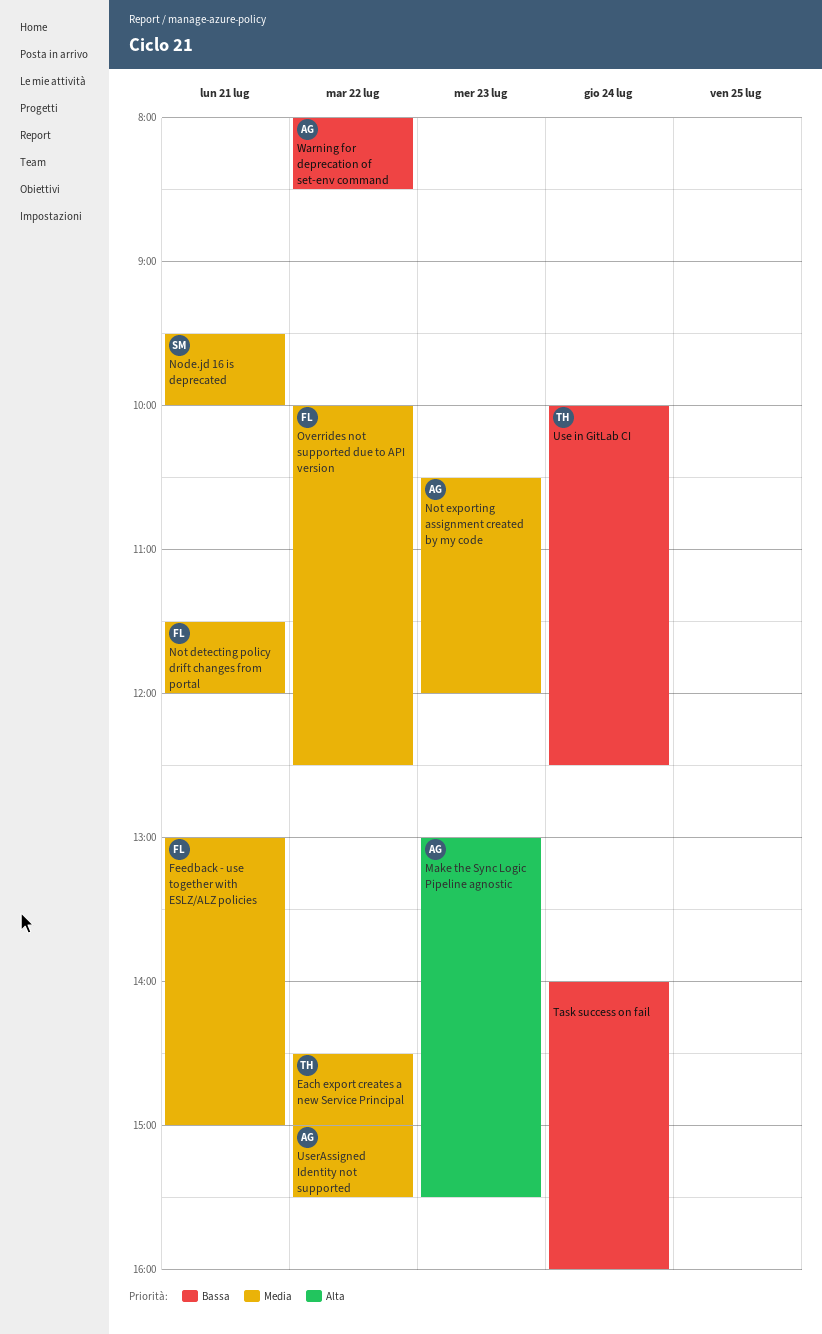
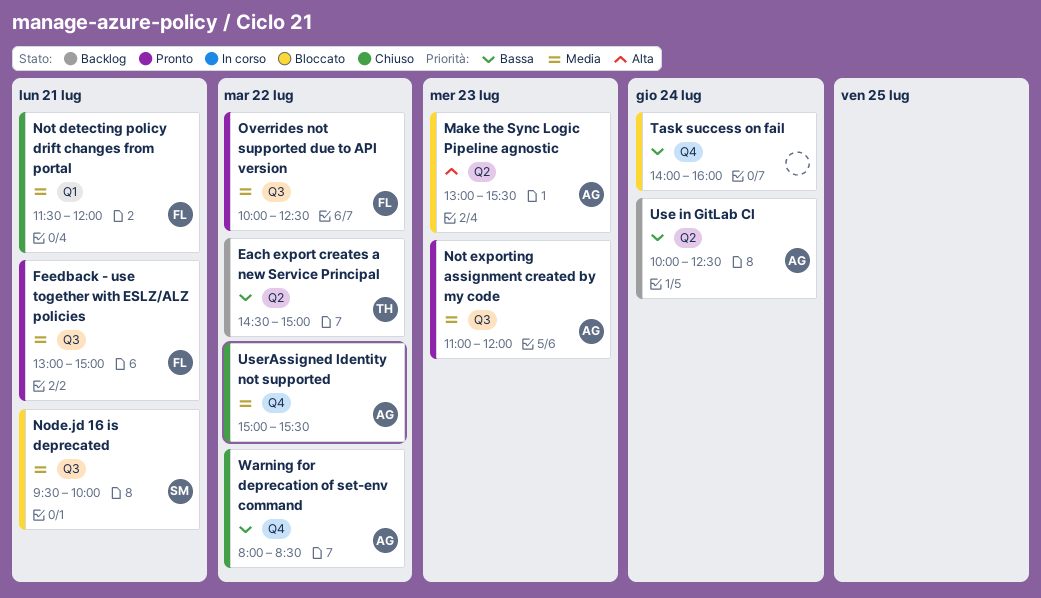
Each export creates a new Service Principal, priority: Media -> Bassa
Not exporting assignment created by my code, begins: 10:30 -> 11:00
Use in GitLab CI, owner: TH -> AG

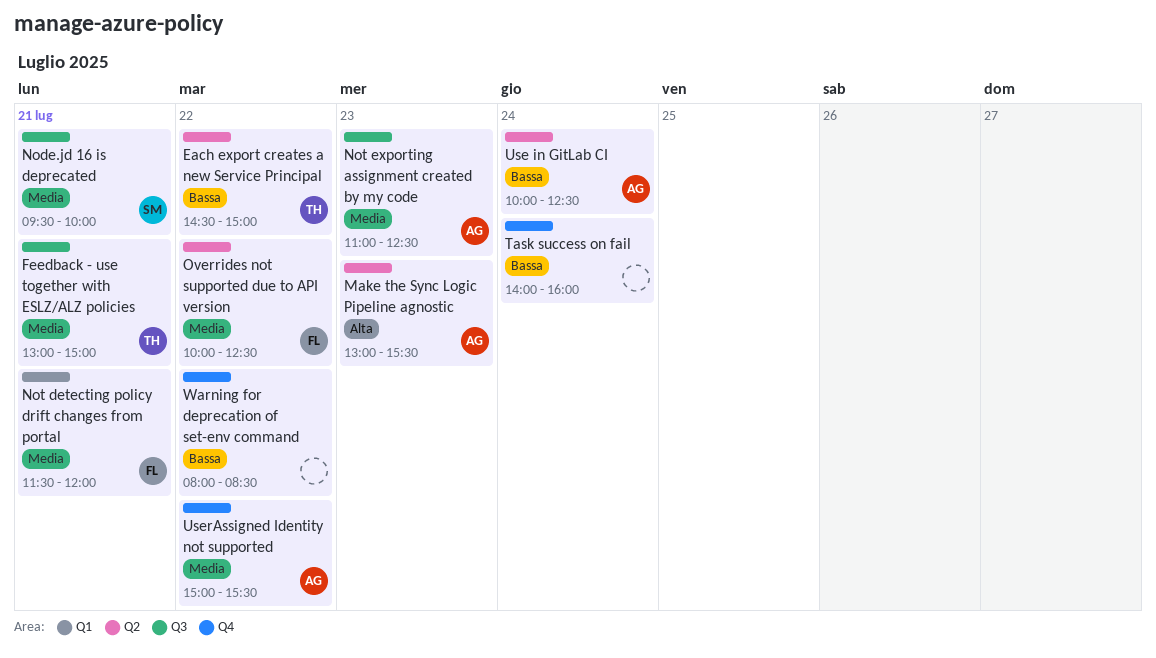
Feedback - use together with ESLZ/ALZ policies, owner: FL -> TH
Not exporting assignment created by my code, ends: 12:00 -> 12:30
Overrides not supported due to API version, label: Q3 -> Q2
Warning for deprecation of set-env command, owner: AG -> none

